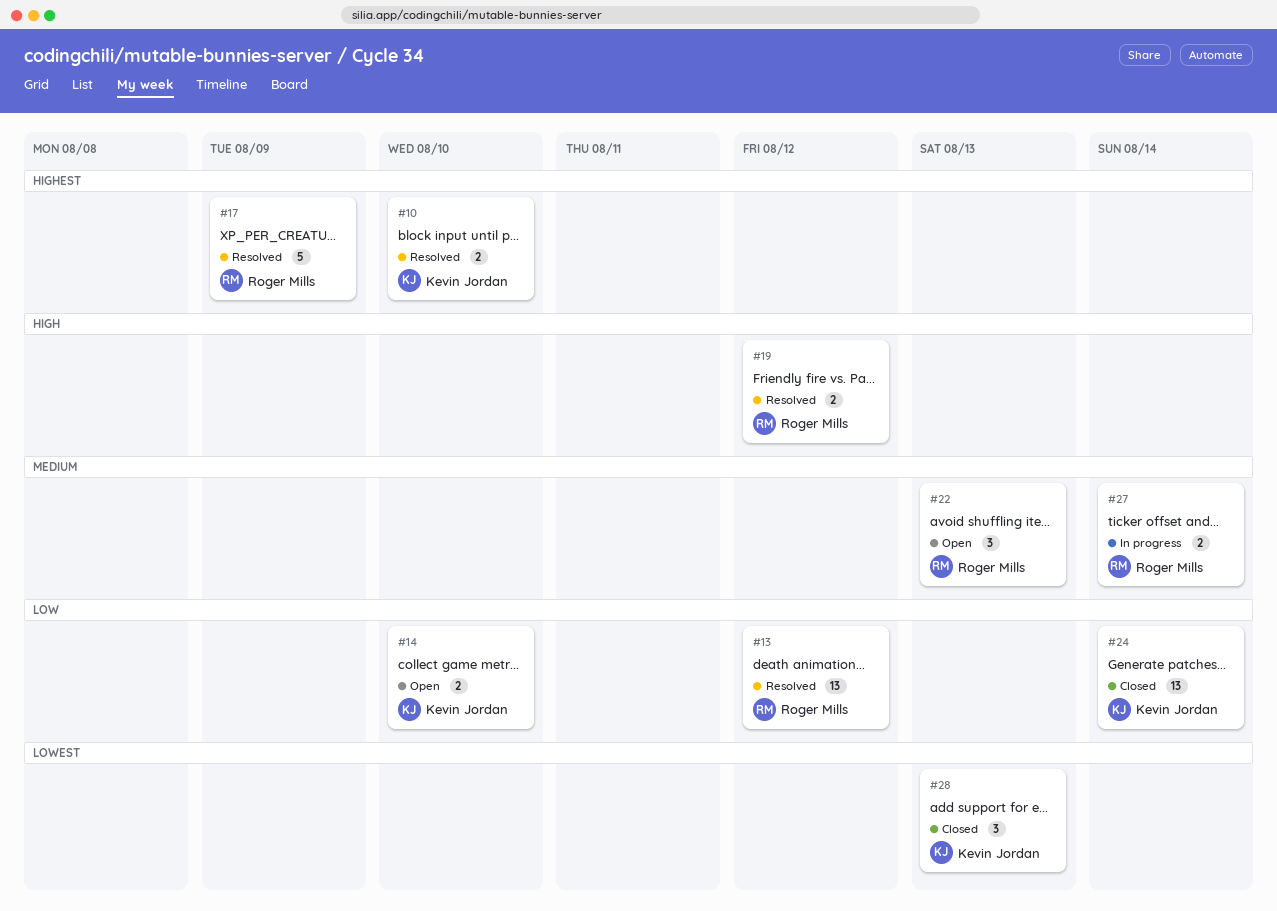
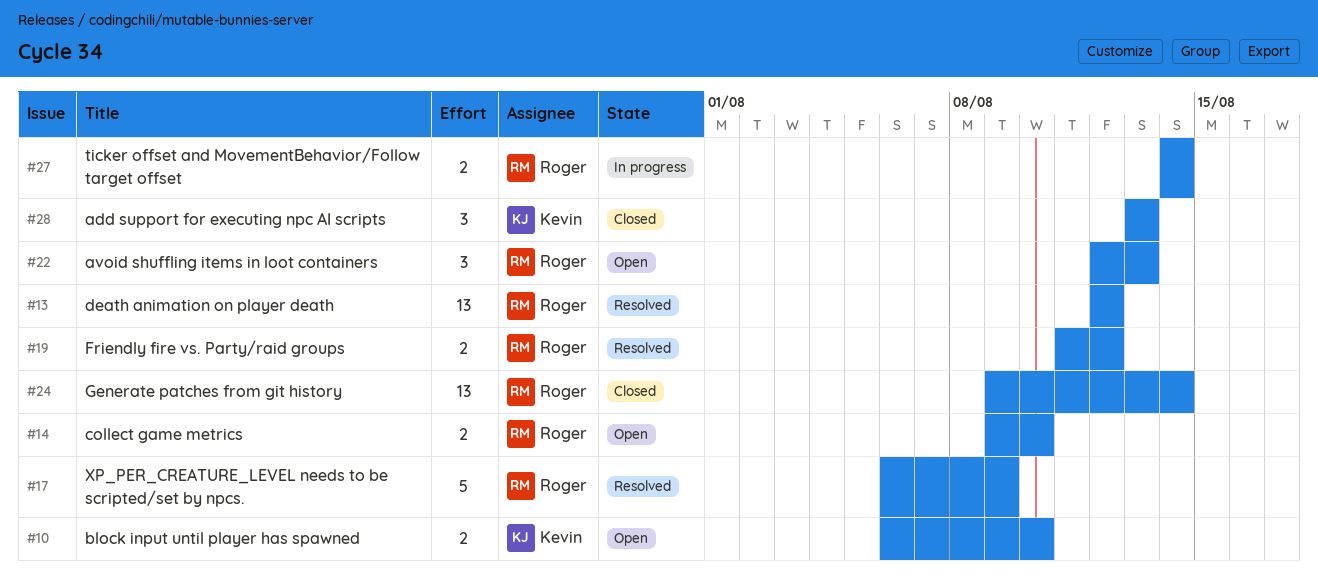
#10, status: Resolved -> Open
#14, owner: Kevin Jordan -> Roger Mills
#24, owner: Kevin Jordan -> Roger Mills

